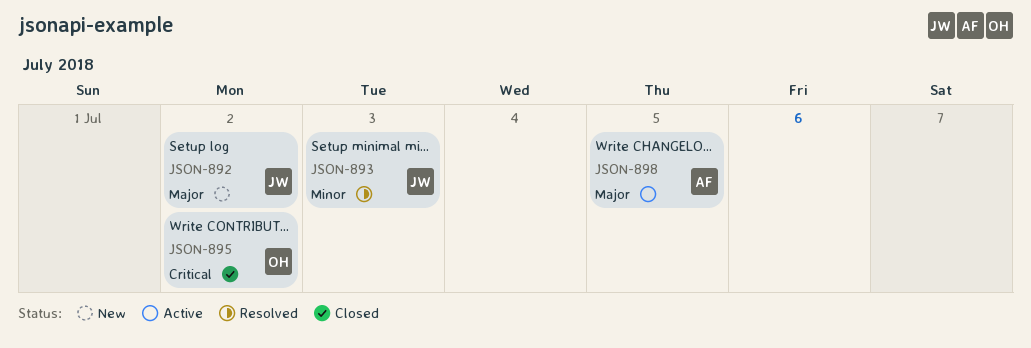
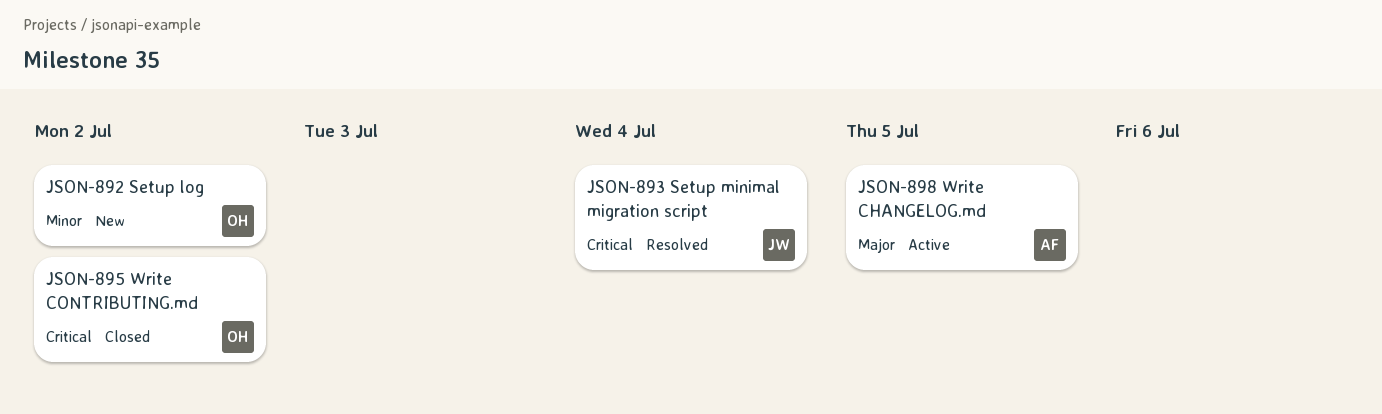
JSON-892, owner: JW -> OH
JSON-892, priority: Major -> Minor
JSON-893, priority: Minor -> Critical
JSON-893, due: Jul 3 -> Jul 4

